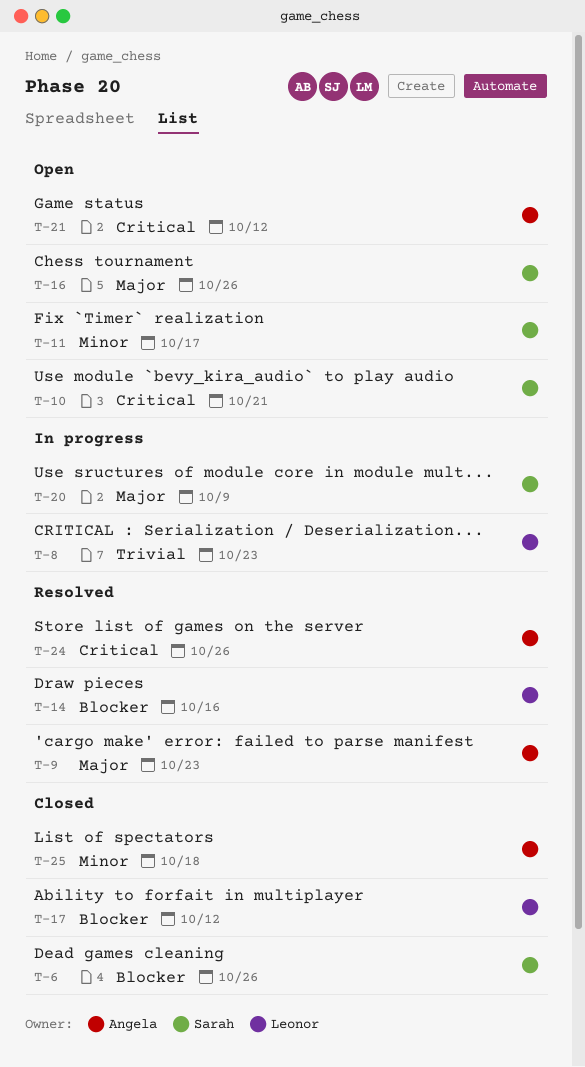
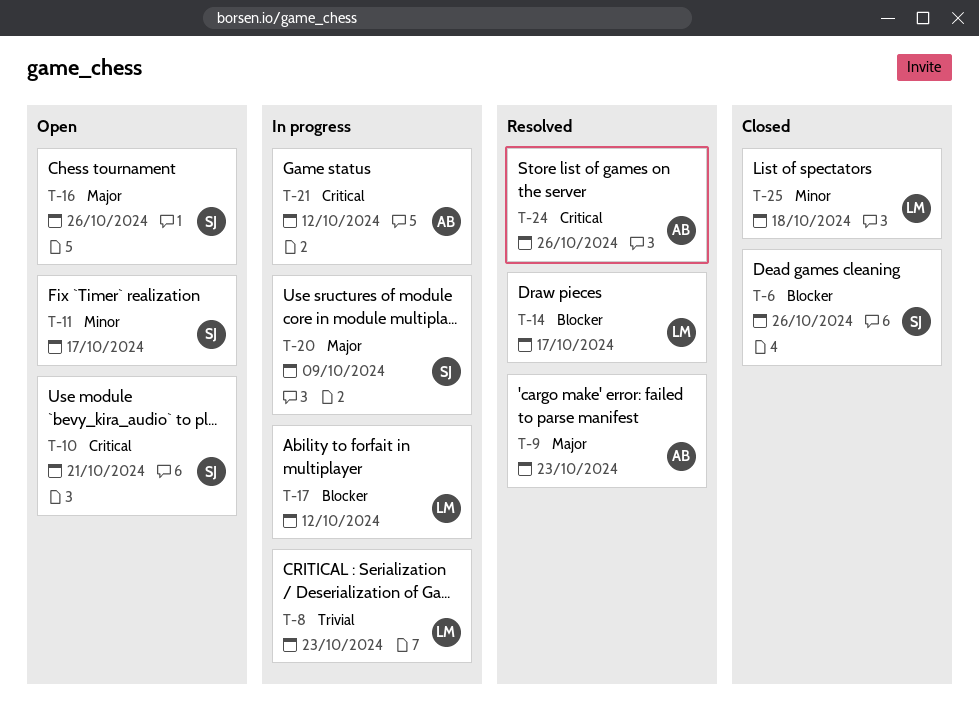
T-14, due: Oct 16 -> Oct 17
T-17, status: Closed -> In progress
T-21, status: Open -> In progress
T-25, owner: Angela -> Leonor

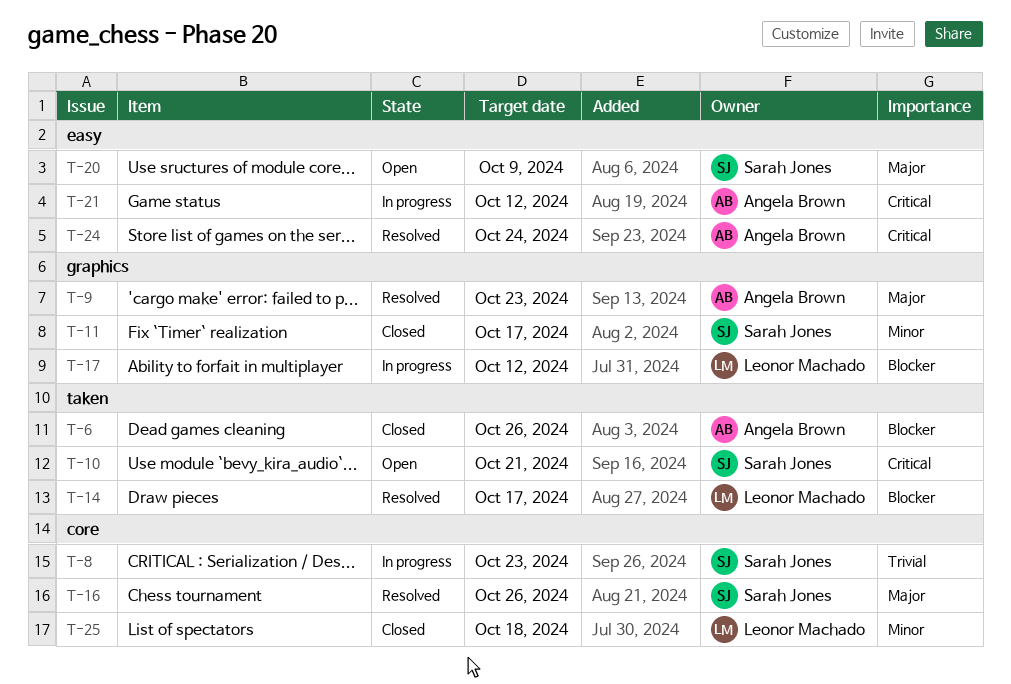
T-6, owner: Sarah Jones -> Angela Brown
T-8, owner: Leonor Machado -> Sarah Jones
T-11, status: Open -> Closed
T-16, status: Open -> Resolved
T-20, status: In progress -> Open
T-24, due: Oct 26 -> Oct 24

